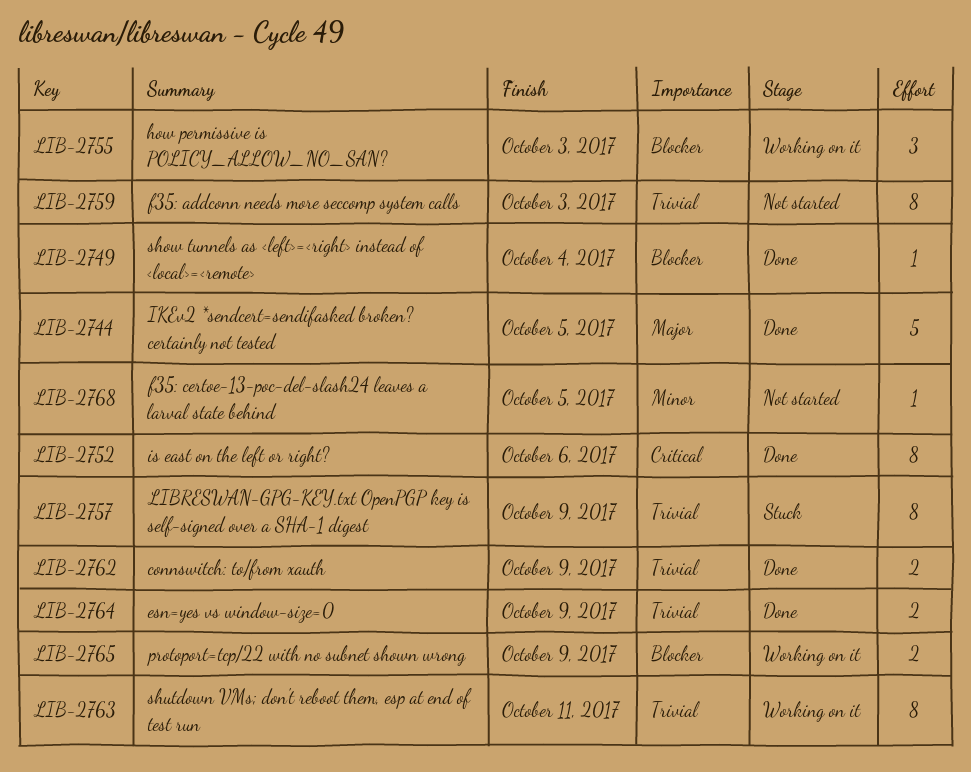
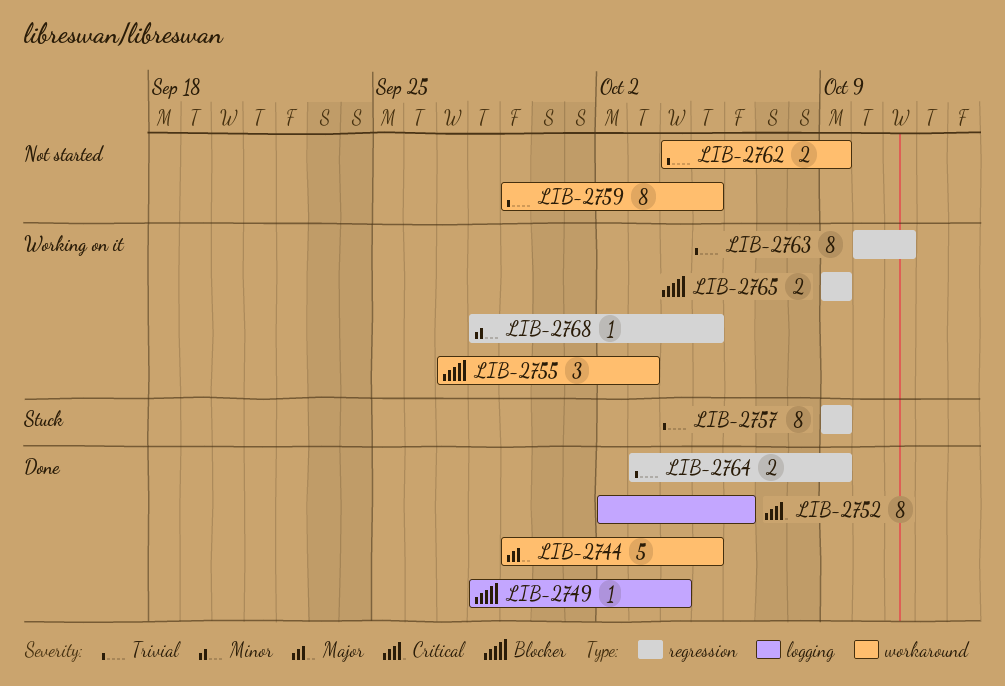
LIB-2759, due: Oct 3 -> Oct 5
LIB-2762, status: Done -> Not started
LIB-2768, status: Not started -> Working on it

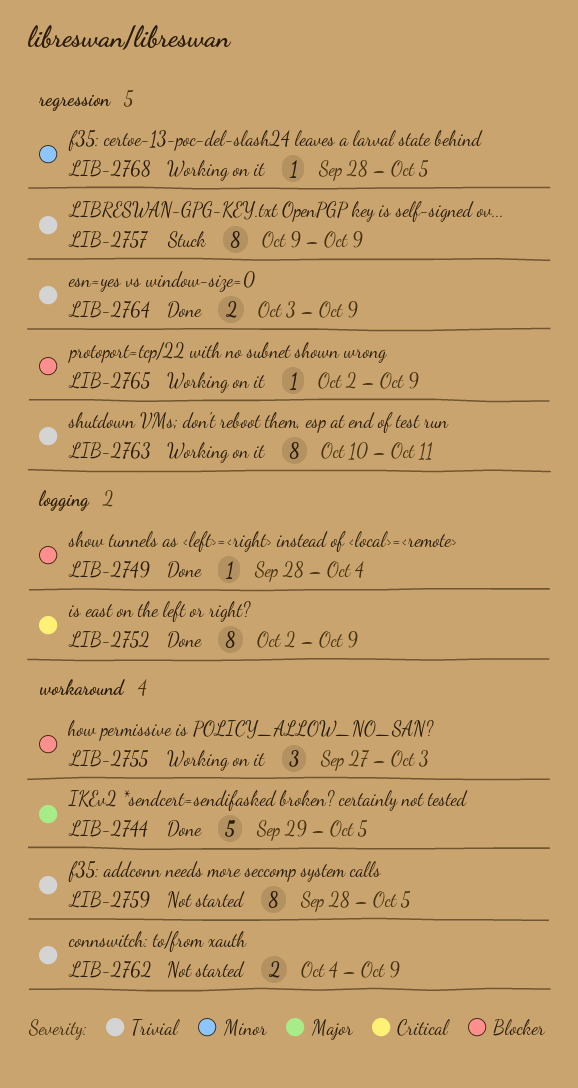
LIB-2752, due: Oct 6 -> Oct 9
LIB-2759, start: Sep 29 -> Sep 28
LIB-2765, estimate: 2 -> 1
LIB-2765, start: Oct 9 -> Oct 2

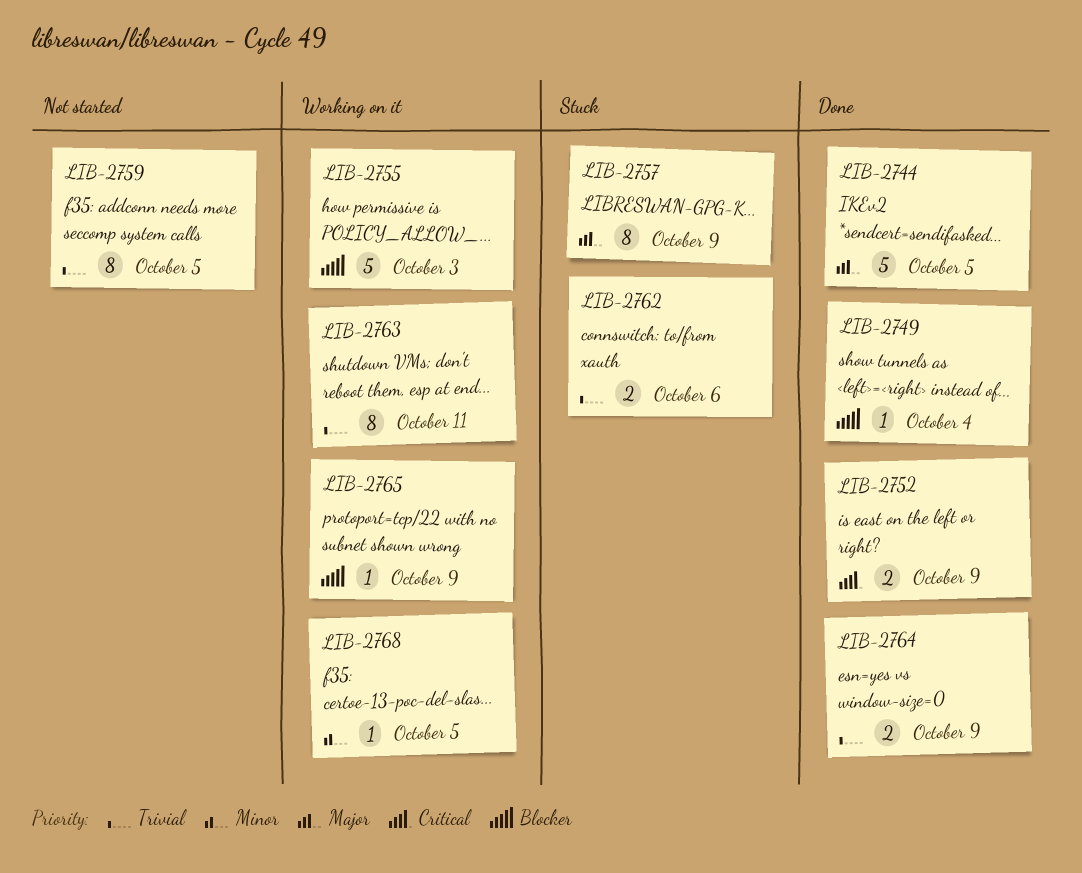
LIB-2752, estimate: 8 -> 2
LIB-2755, estimate: 3 -> 5
LIB-2757, priority: Trivial -> Major
LIB-2762, status: Not started -> Stuck
LIB-2762, due: Oct 9 -> Oct 6

